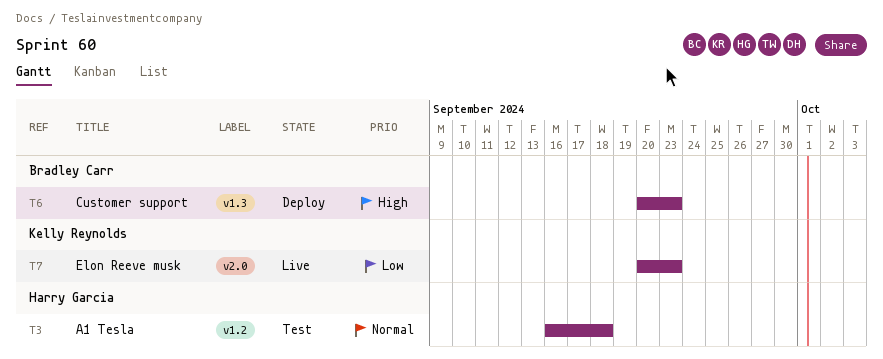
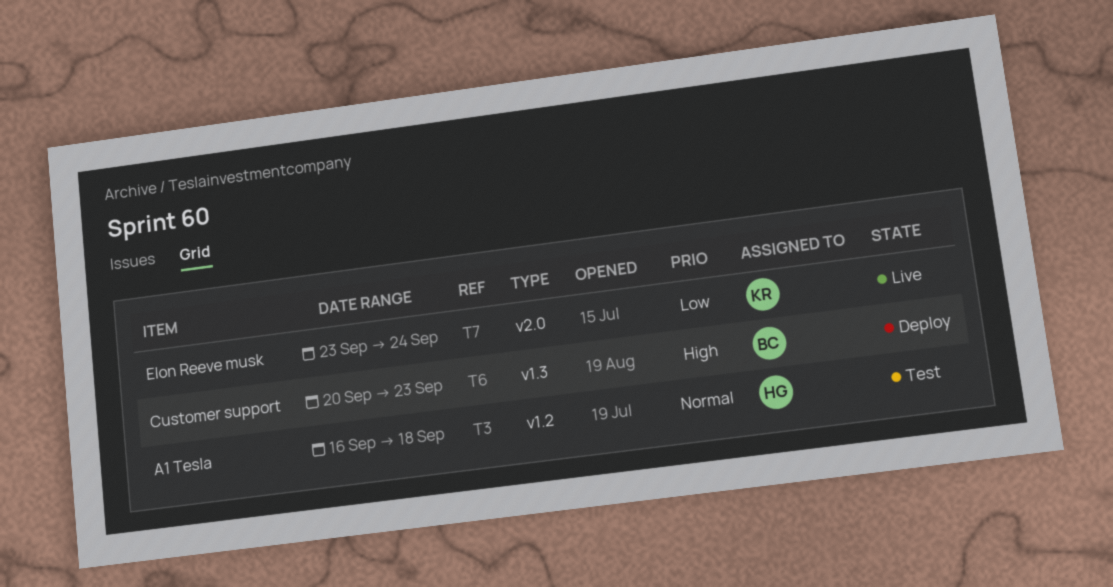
T7, start: Sep 20 -> Sep 23
T7, due: Sep 23 -> Sep 24

